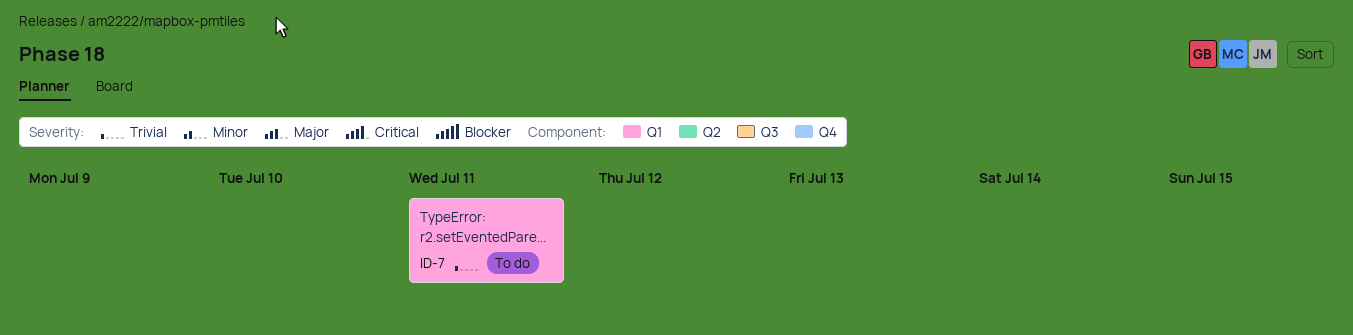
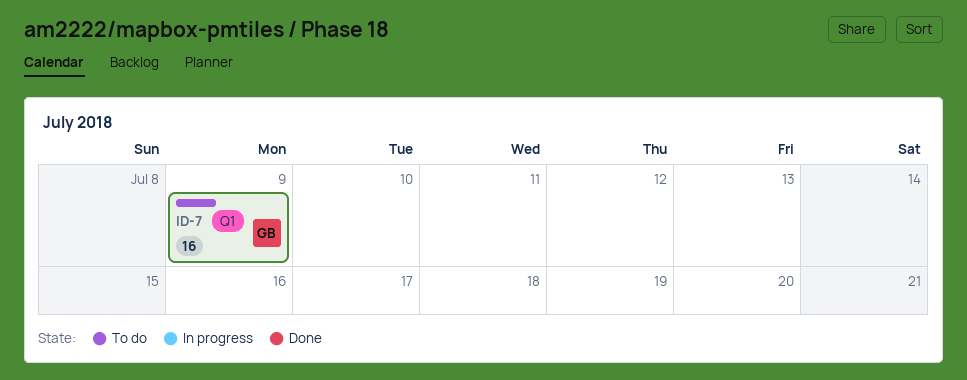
ID-7, due: Jul 11 -> Jul 9

